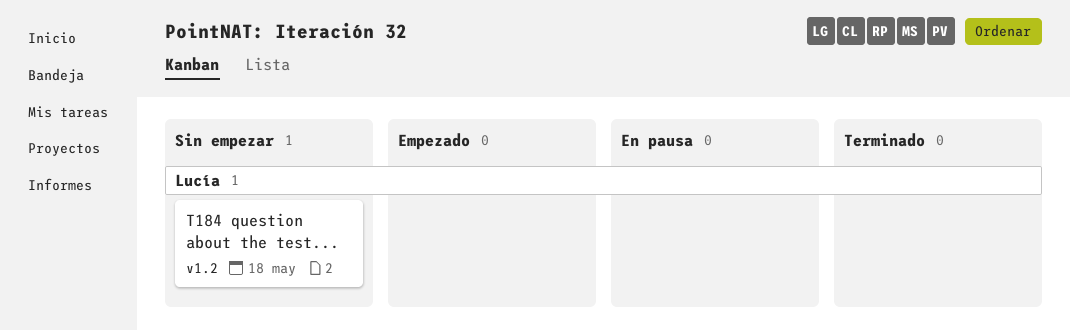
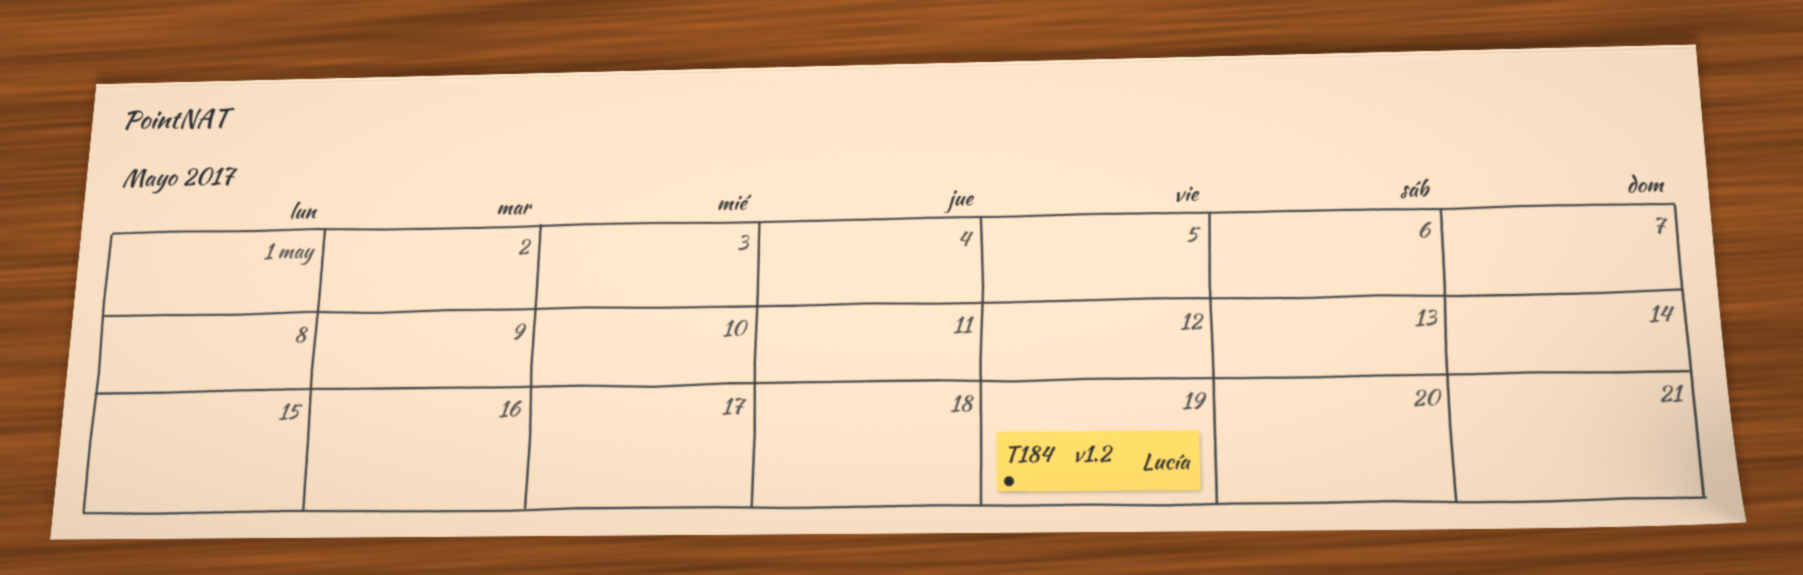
T184, due: May 18 -> May 19

